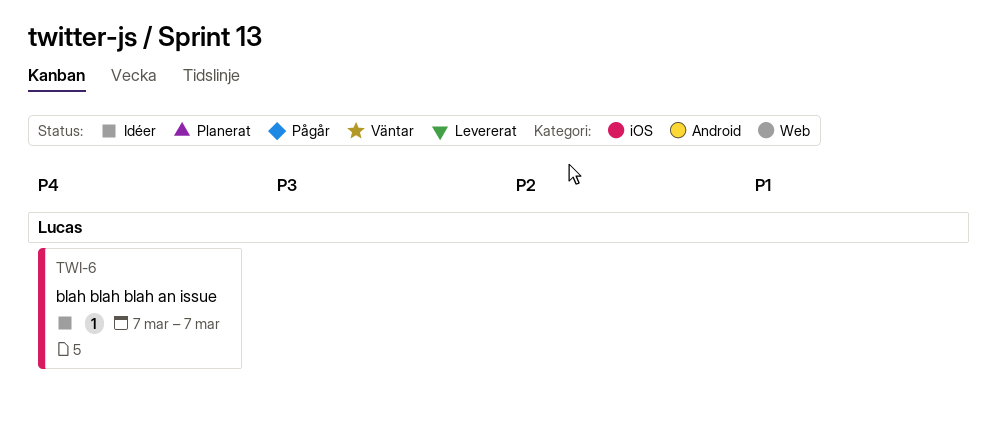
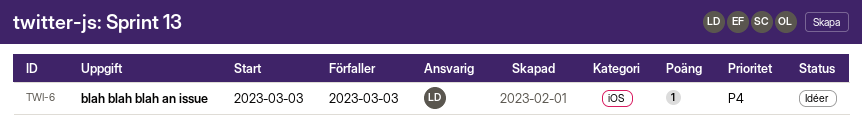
TWI-6, start: Mar 7 -> Mar 3
TWI-6, due: Mar 7 -> Mar 3

